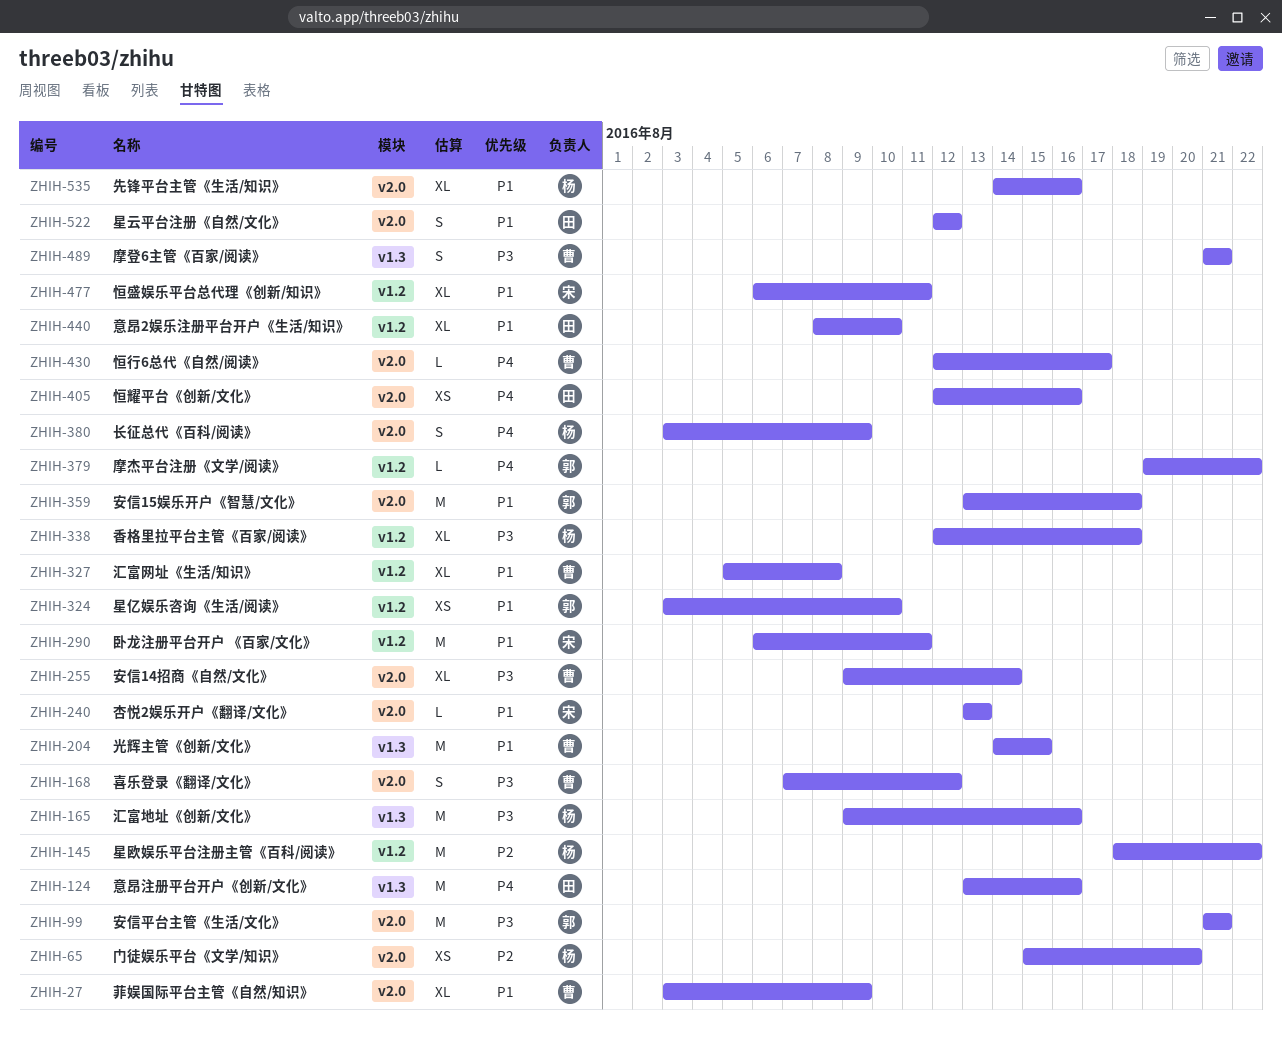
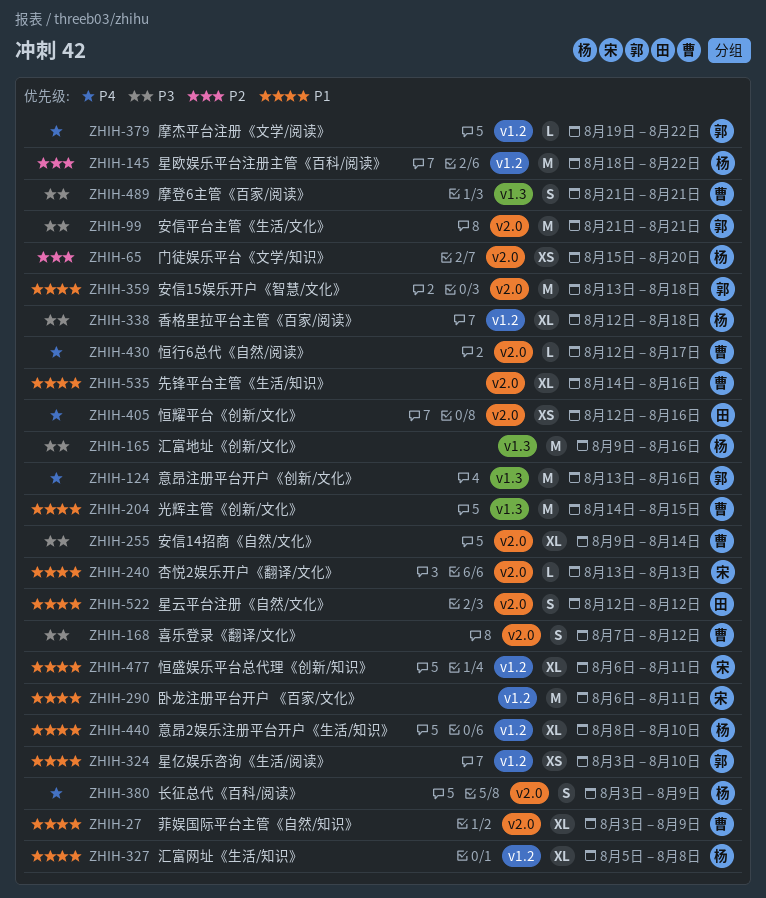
ZHIH-124, owner: 田 -> 郭
ZHIH-327, owner: 曹 -> 杨
ZHIH-440, owner: 田 -> 杨
ZHIH-535, owner: 杨 -> 曹

